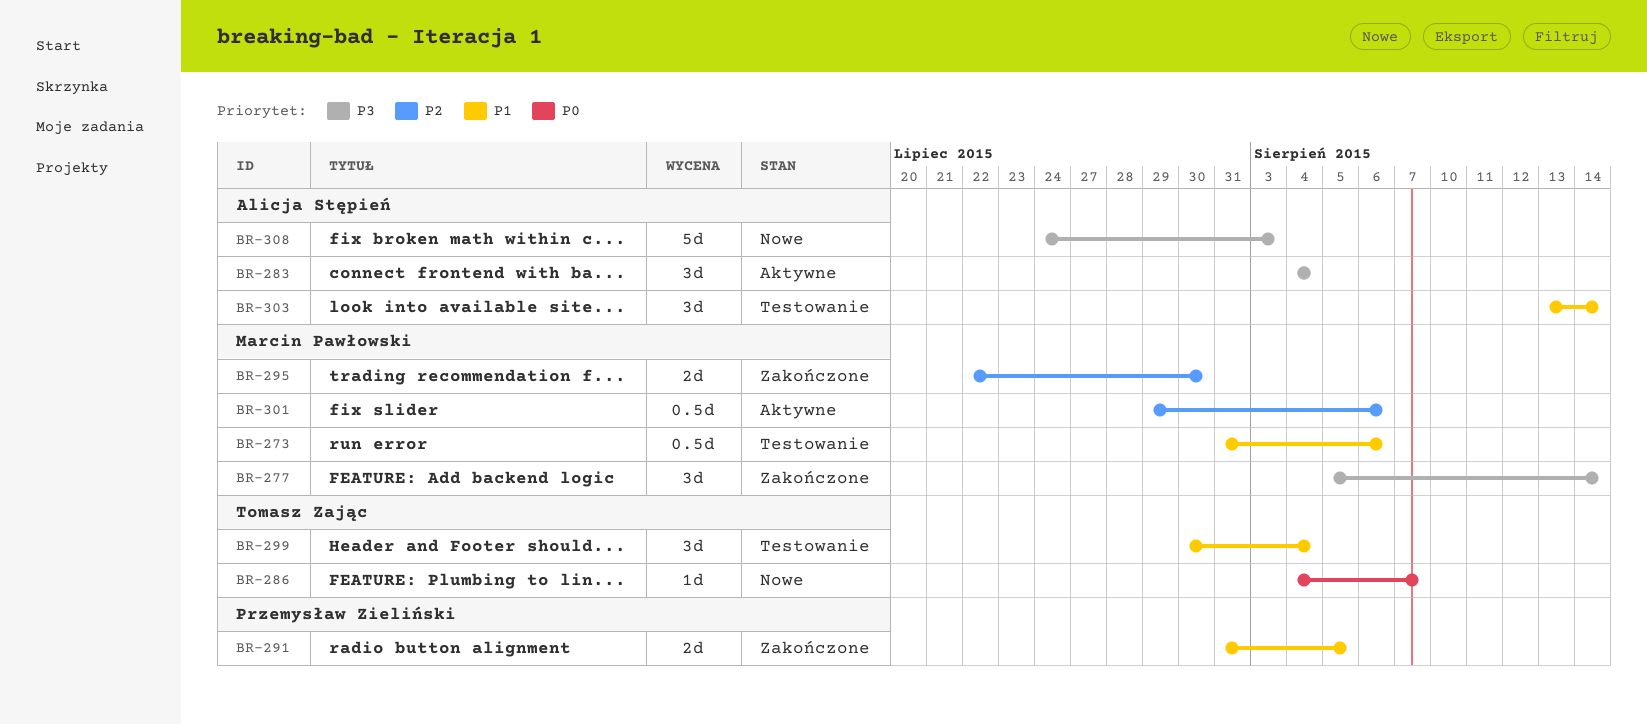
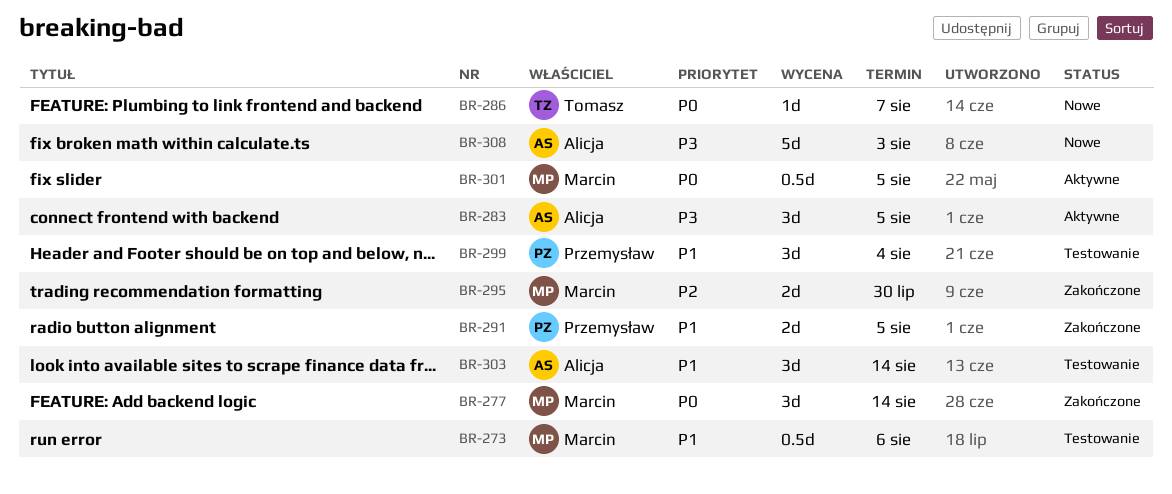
BR-277, priority: P3 -> P0
BR-283, due: Aug 4 -> Aug 5
BR-299, owner: Tomasz Zając -> Przemysław Zieliński
BR-301, priority: P2 -> P0
BR-301, due: Aug 6 -> Aug 5

